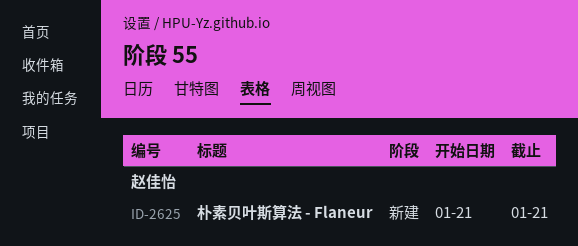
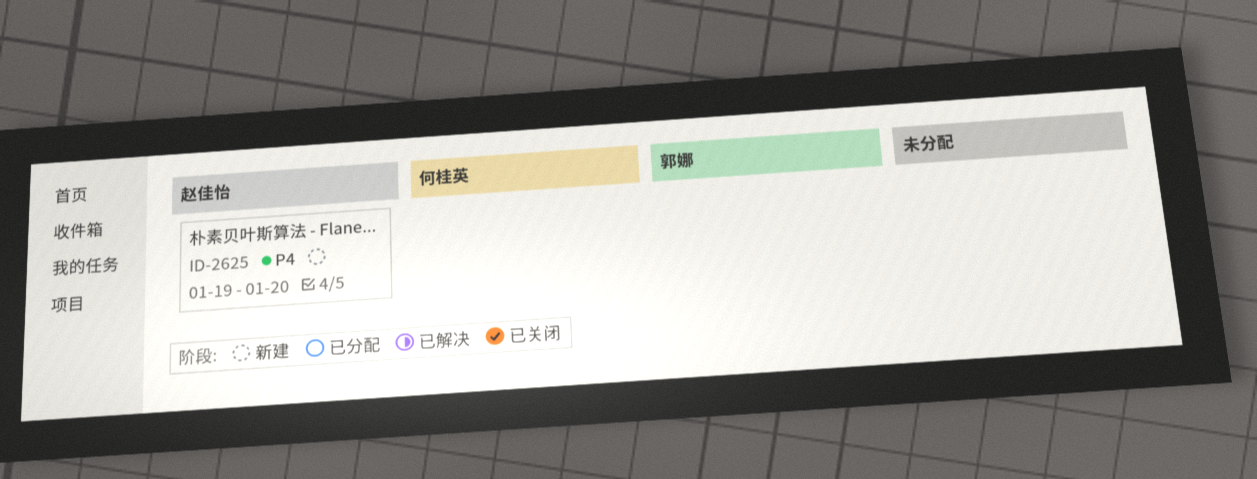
ID-2625, start: Jan 21 -> Jan 19
ID-2625, due: Jan 21 -> Jan 20

